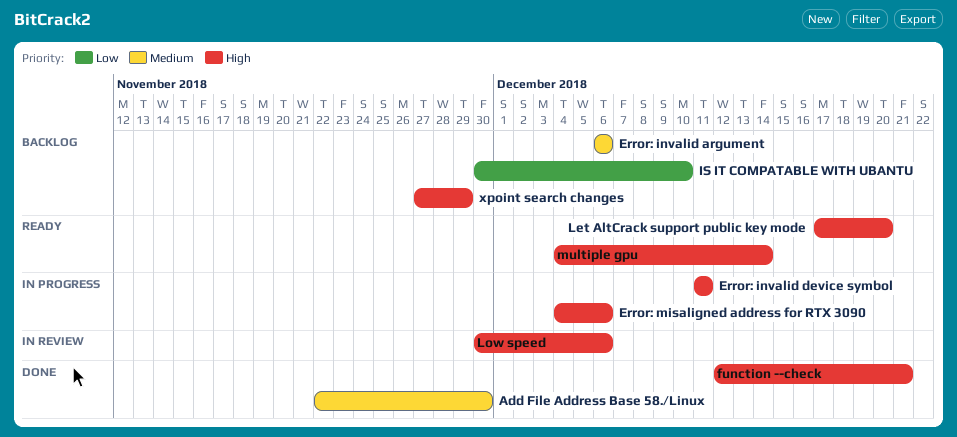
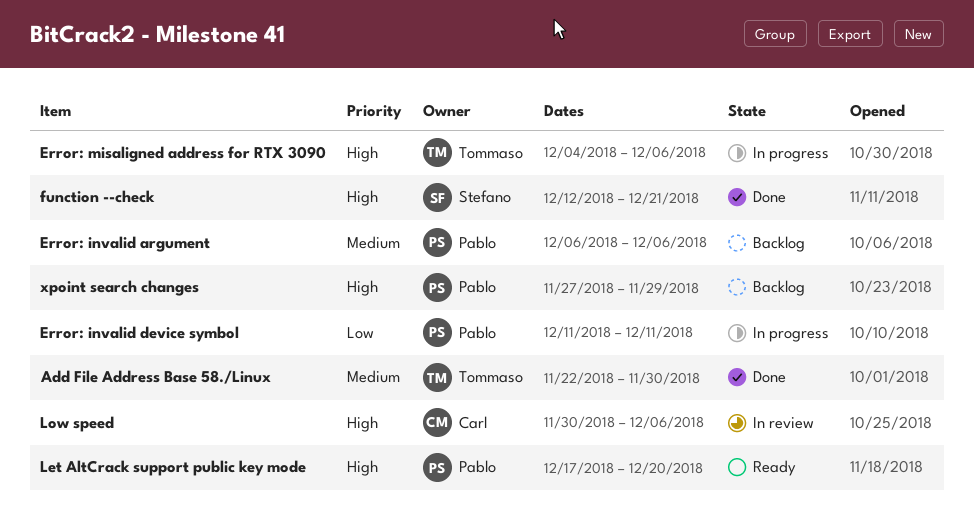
Error: invalid device symbol, priority: High -> Low
IS IT COMPATABLE WITH UBANTU: present -> none
multiple gpu: present -> none

